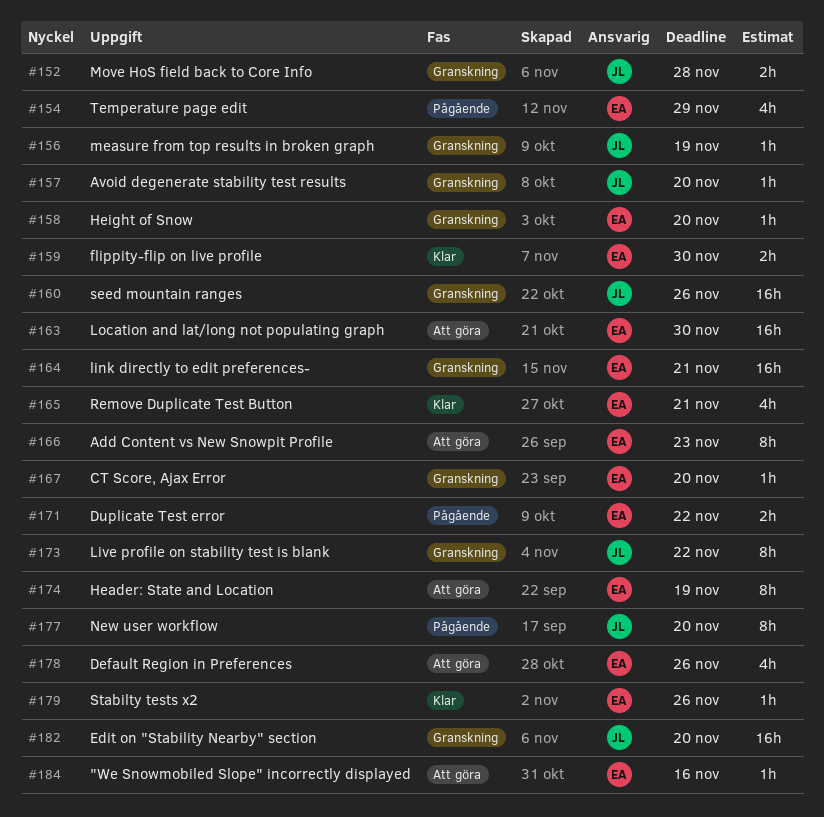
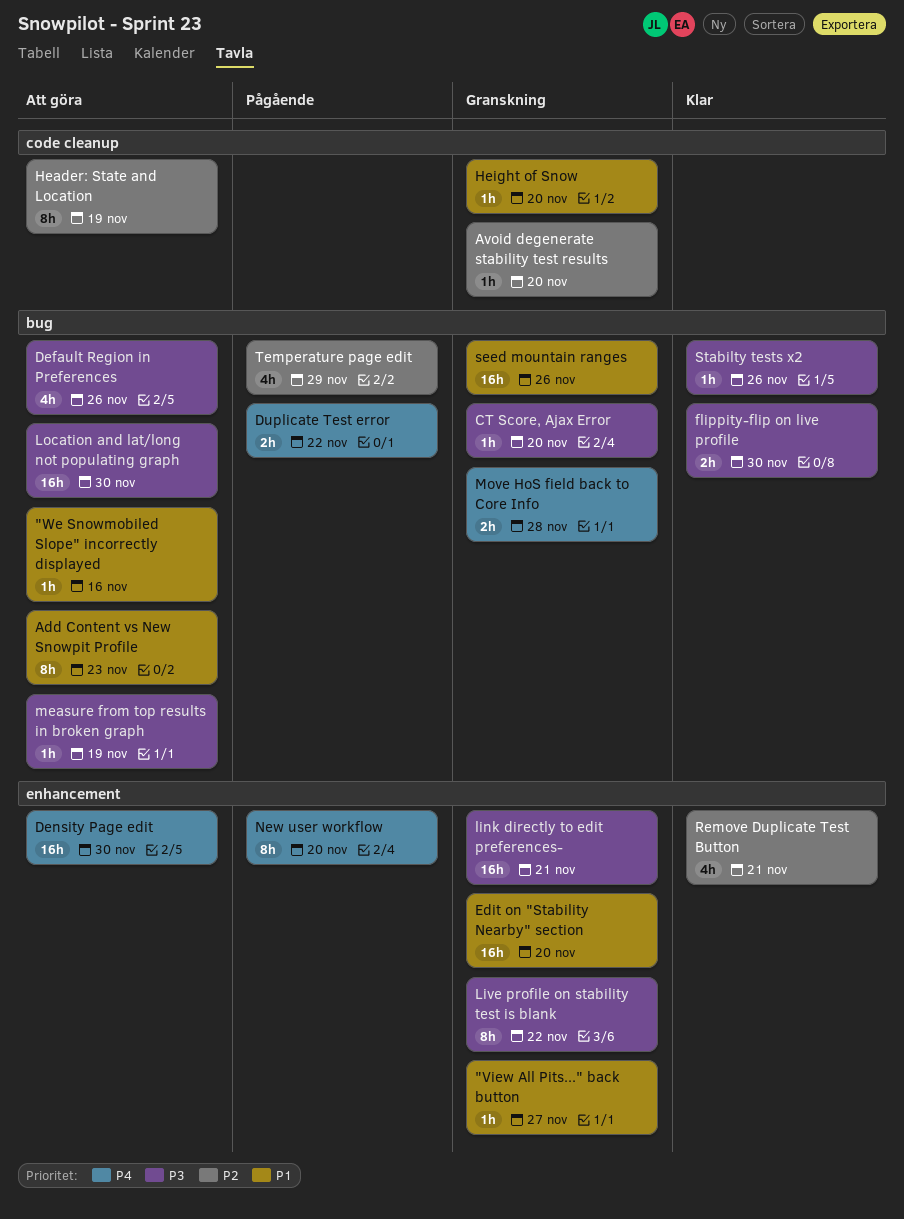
"View All Pits..." back button: none -> present
Density Page edit: none -> present
measure from top results in broken graph, status: Granskning -> Att göra

